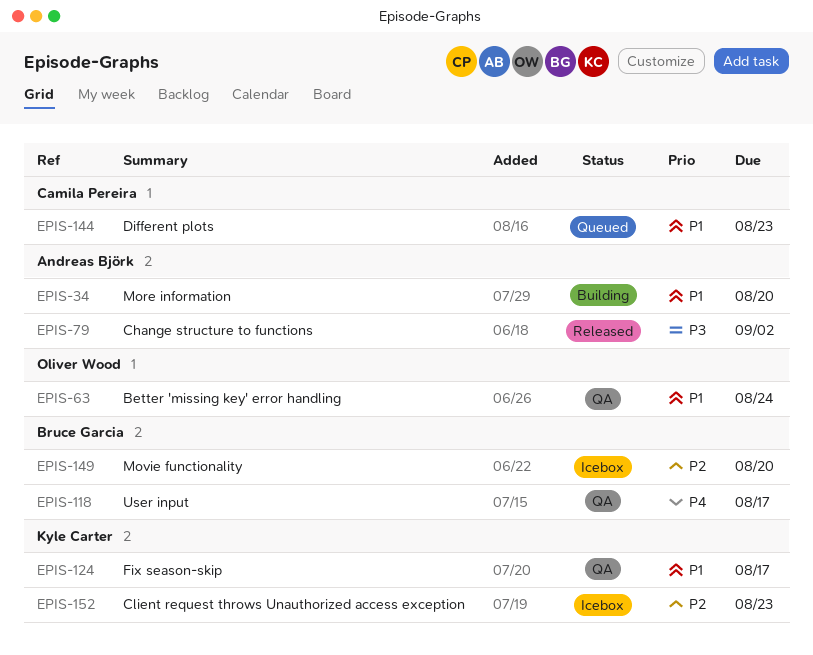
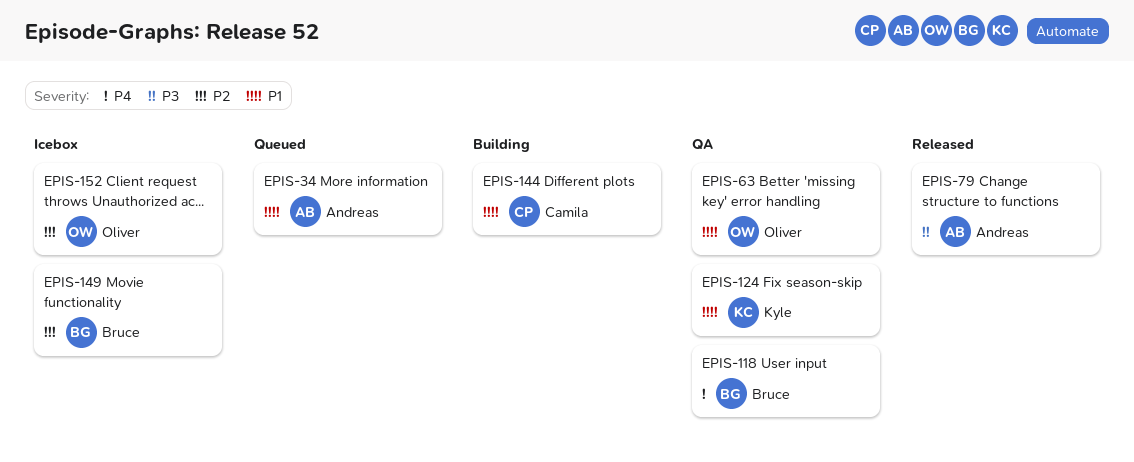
EPIS-34, status: Building -> Queued
EPIS-144, status: Queued -> Building
EPIS-152, owner: Kyle Carter -> Oliver Wood

